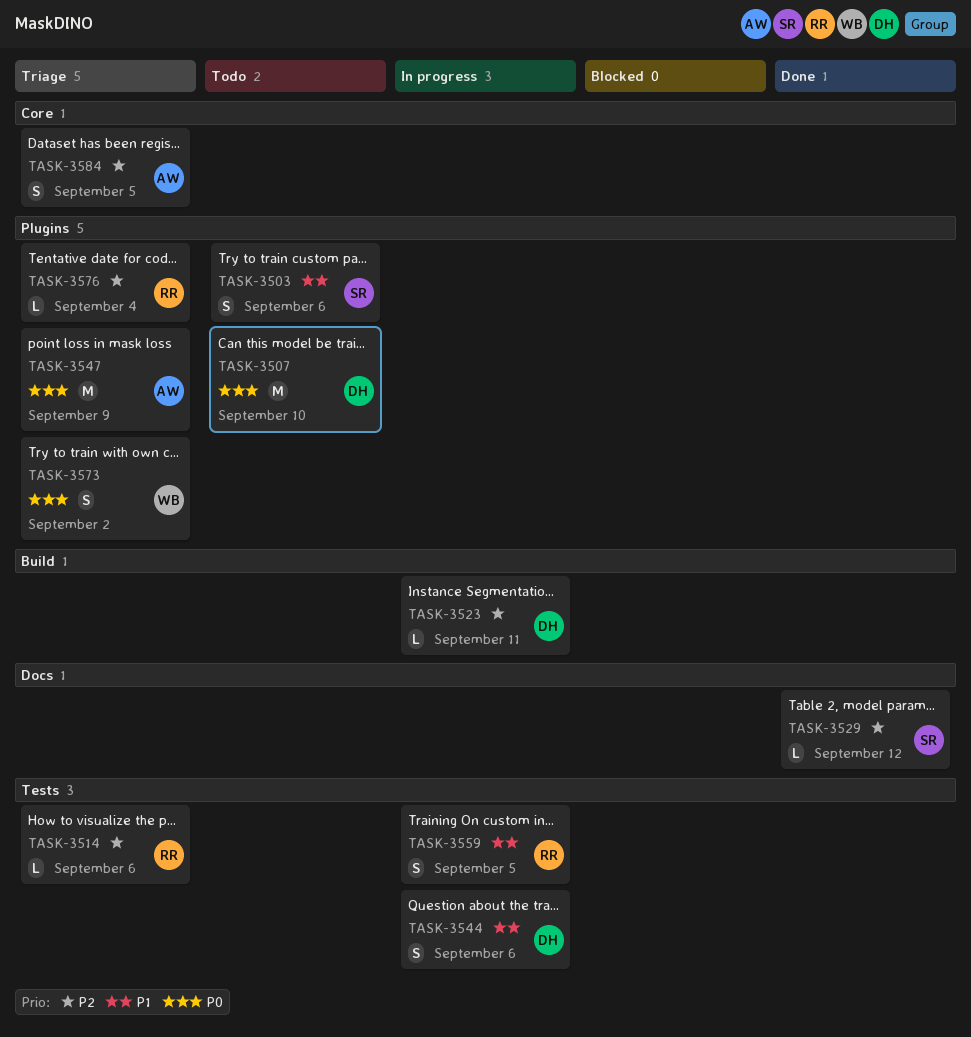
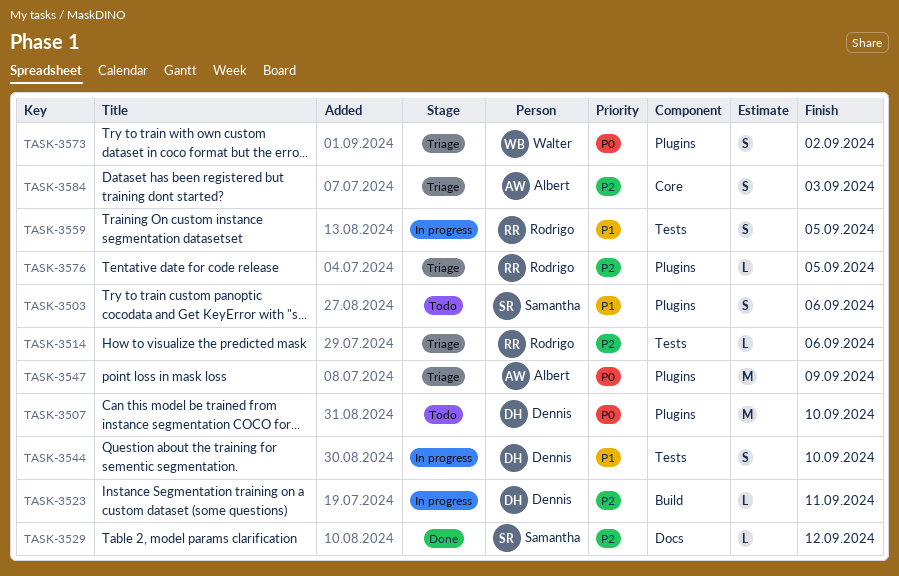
TASK-3544, due: Sep 6 -> Sep 10
TASK-3576, due: Sep 4 -> Sep 5
TASK-3584, due: Sep 5 -> Sep 3

